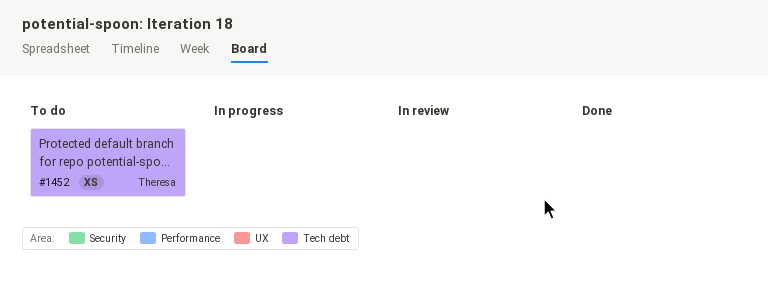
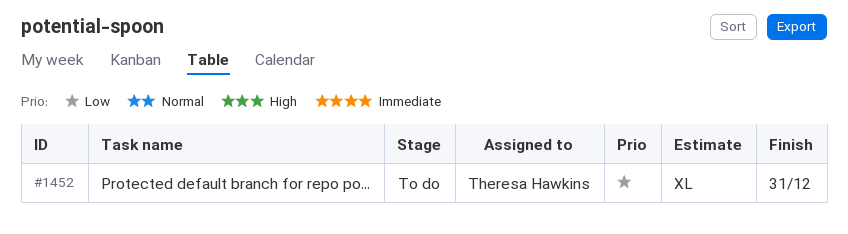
#1452, estimate: XS -> XL

